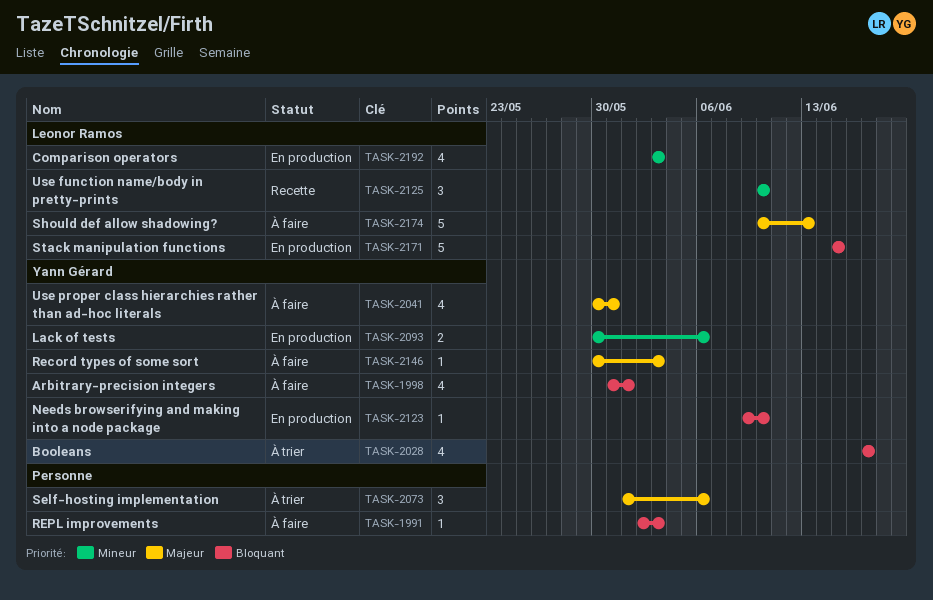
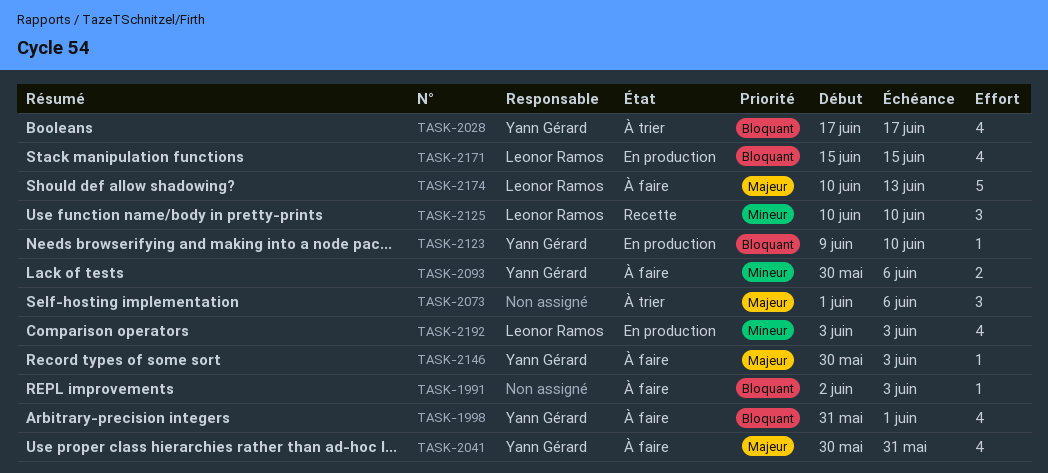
TASK-2093, status: En production -> À faire
TASK-2171, estimate: 5 -> 4

